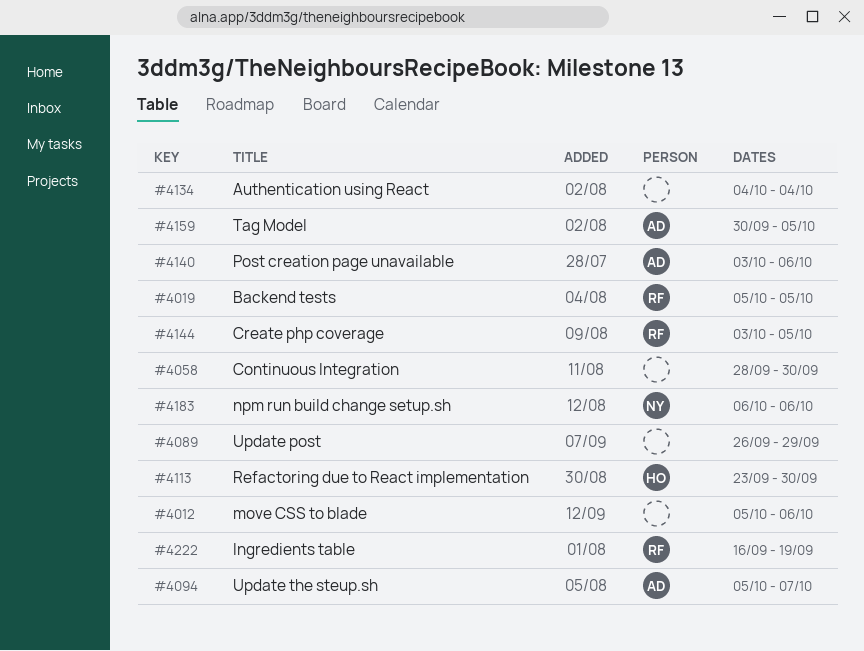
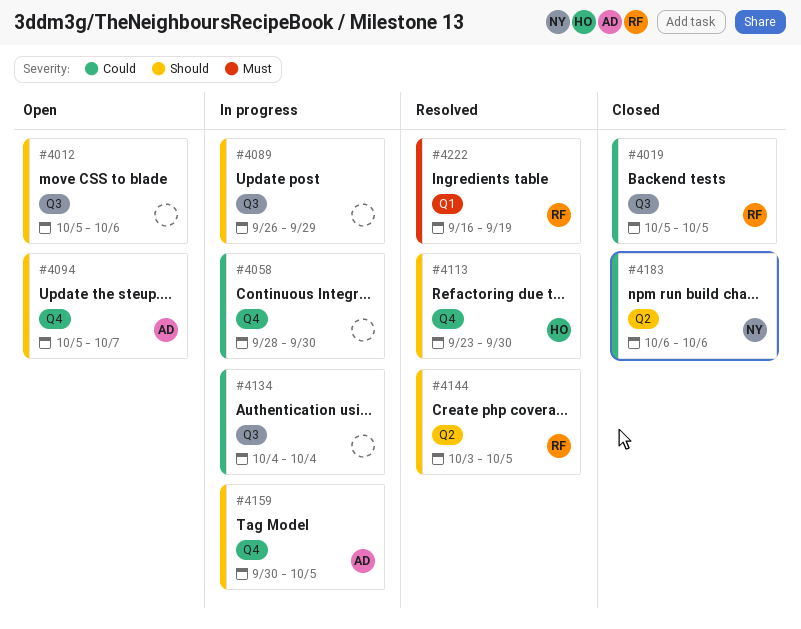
#4140: present -> none

